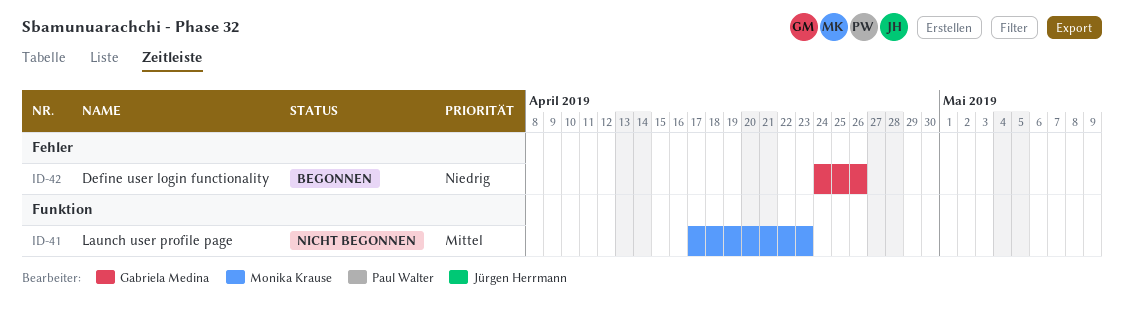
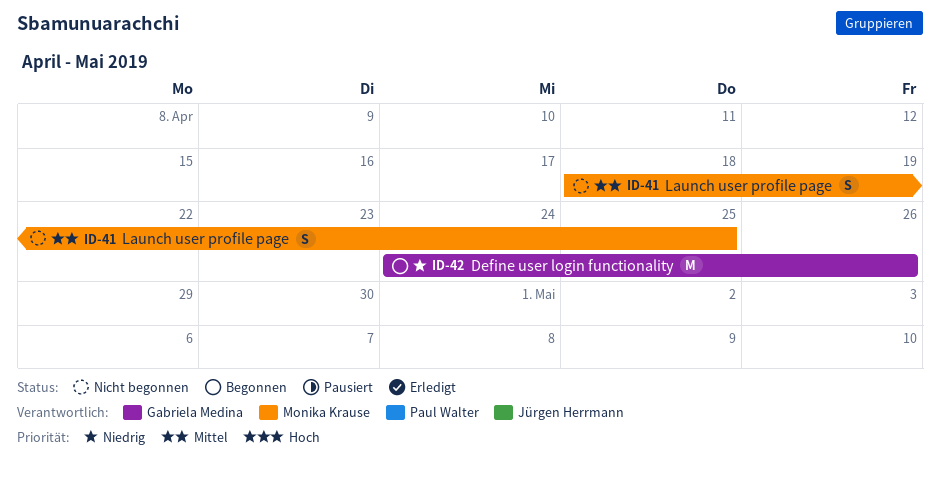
ID-41, start: Apr 17 -> Apr 18
ID-41, due: Apr 23 -> Apr 25

